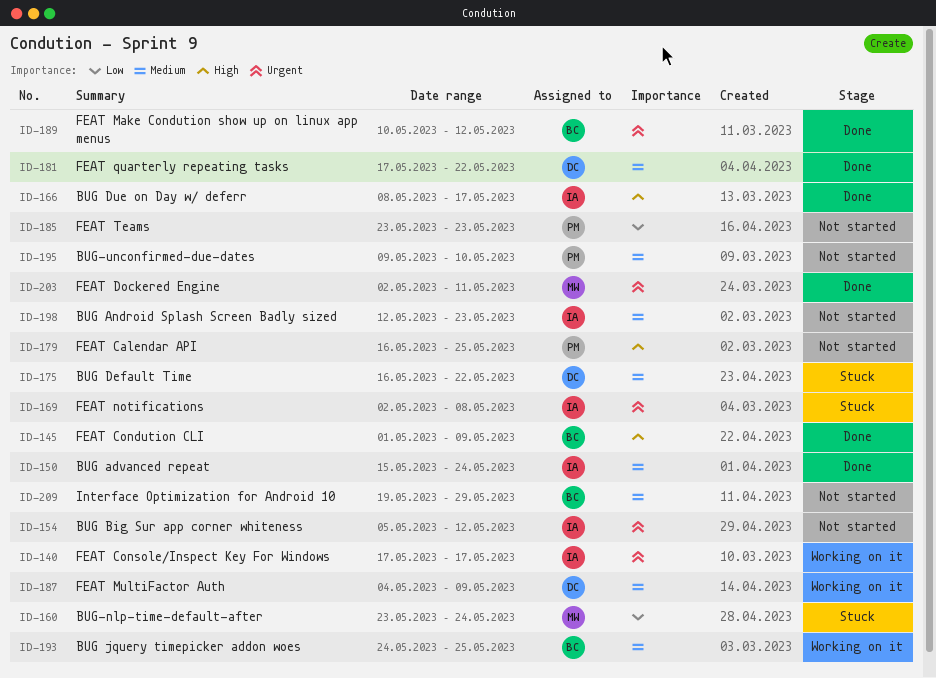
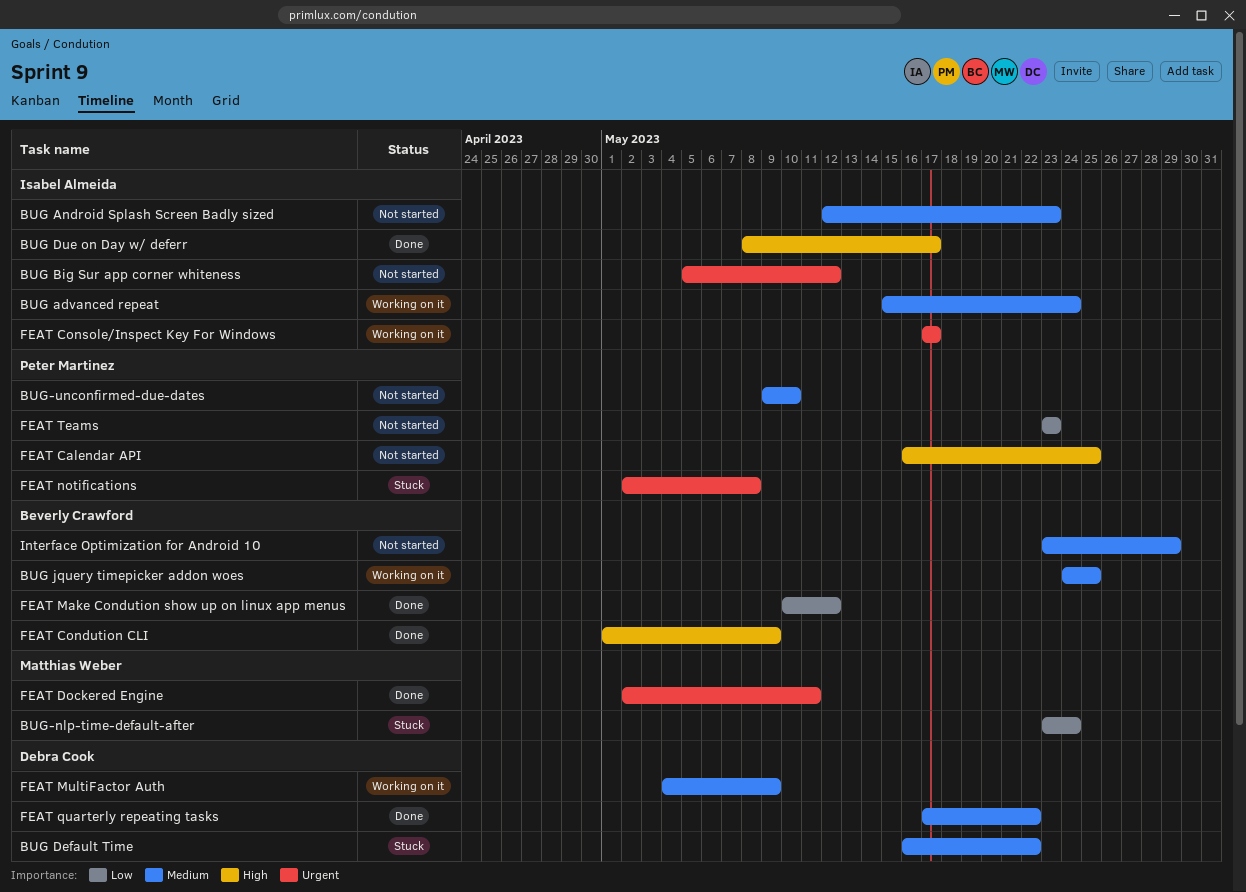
BUG advanced repeat, status: Done -> Working on it
FEAT Make Condution show up on linux app menus, priority: Urgent -> Low
FEAT notifications, owner: Isabel Almeida -> Peter Martinez
Interface Optimization for Android 10, start: May 19 -> May 23

